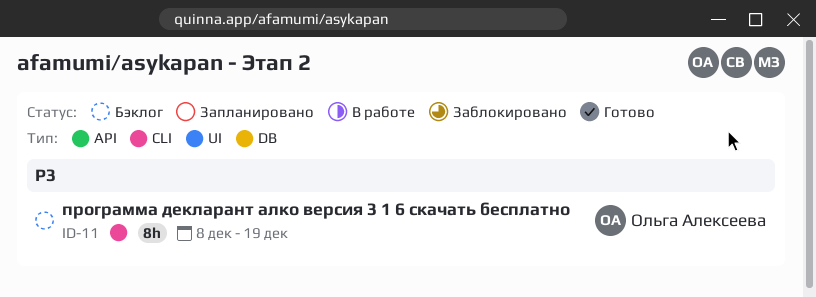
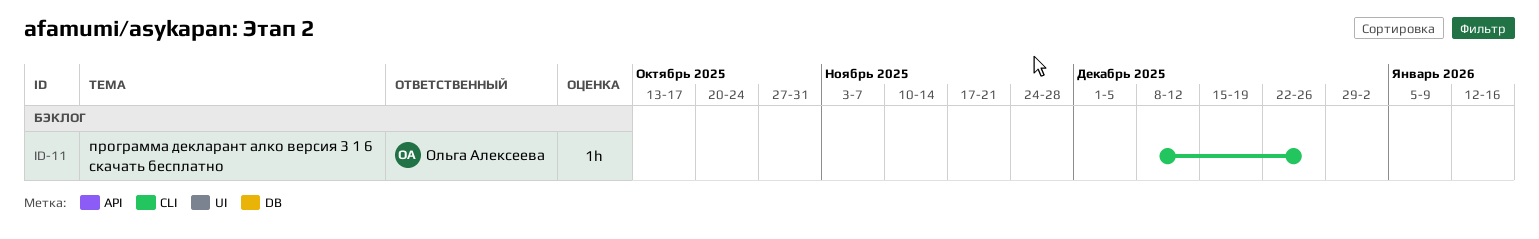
ID-11, estimate: 8h -> 1h
ID-11, due: Dec 19 -> Dec 26

